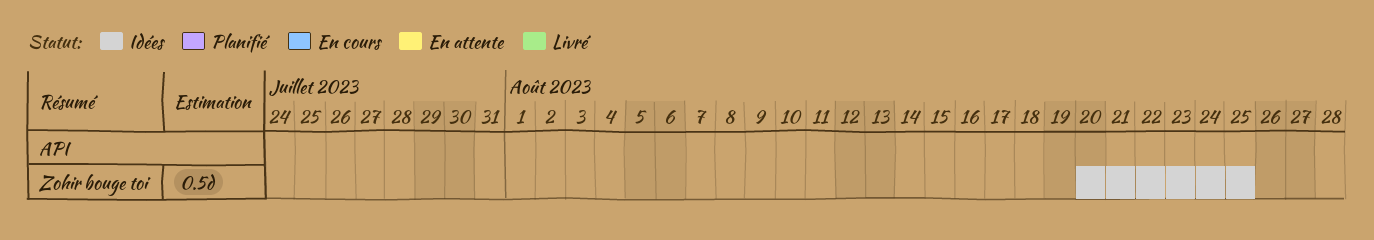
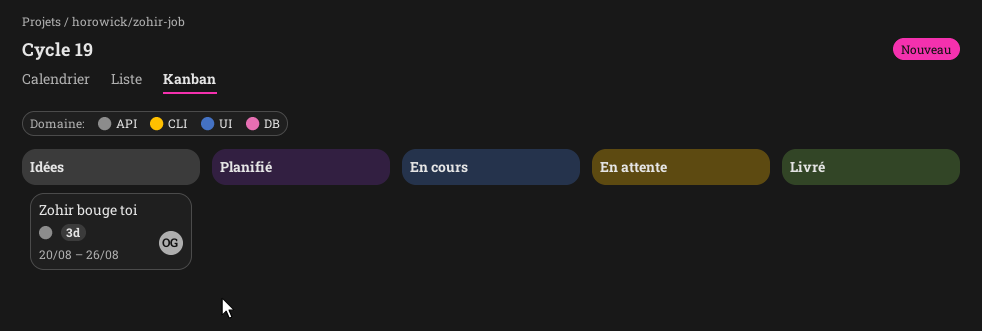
Zohir bouge toi, estimate: 0.5d -> 3d
Zohir bouge toi, due: Aug 25 -> Aug 26

